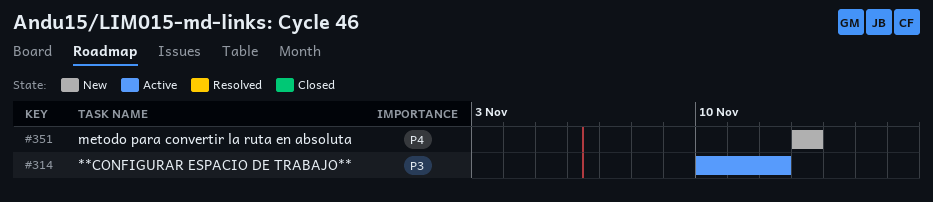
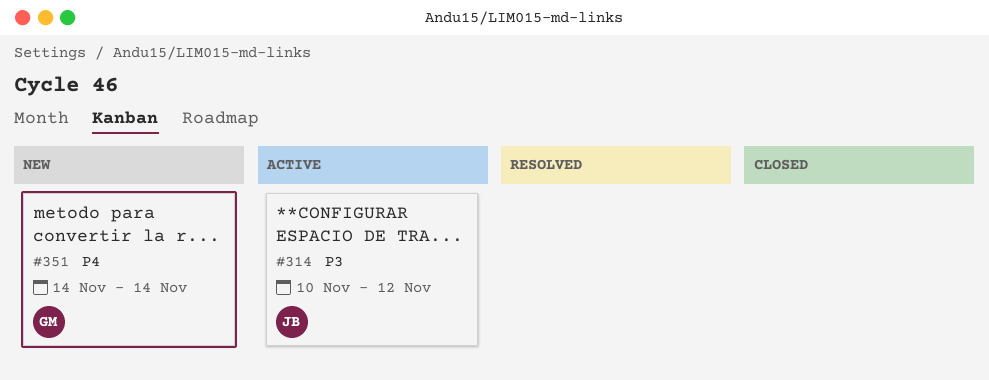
#351, start: Nov 13 -> Nov 14
#351, due: Nov 13 -> Nov 14

